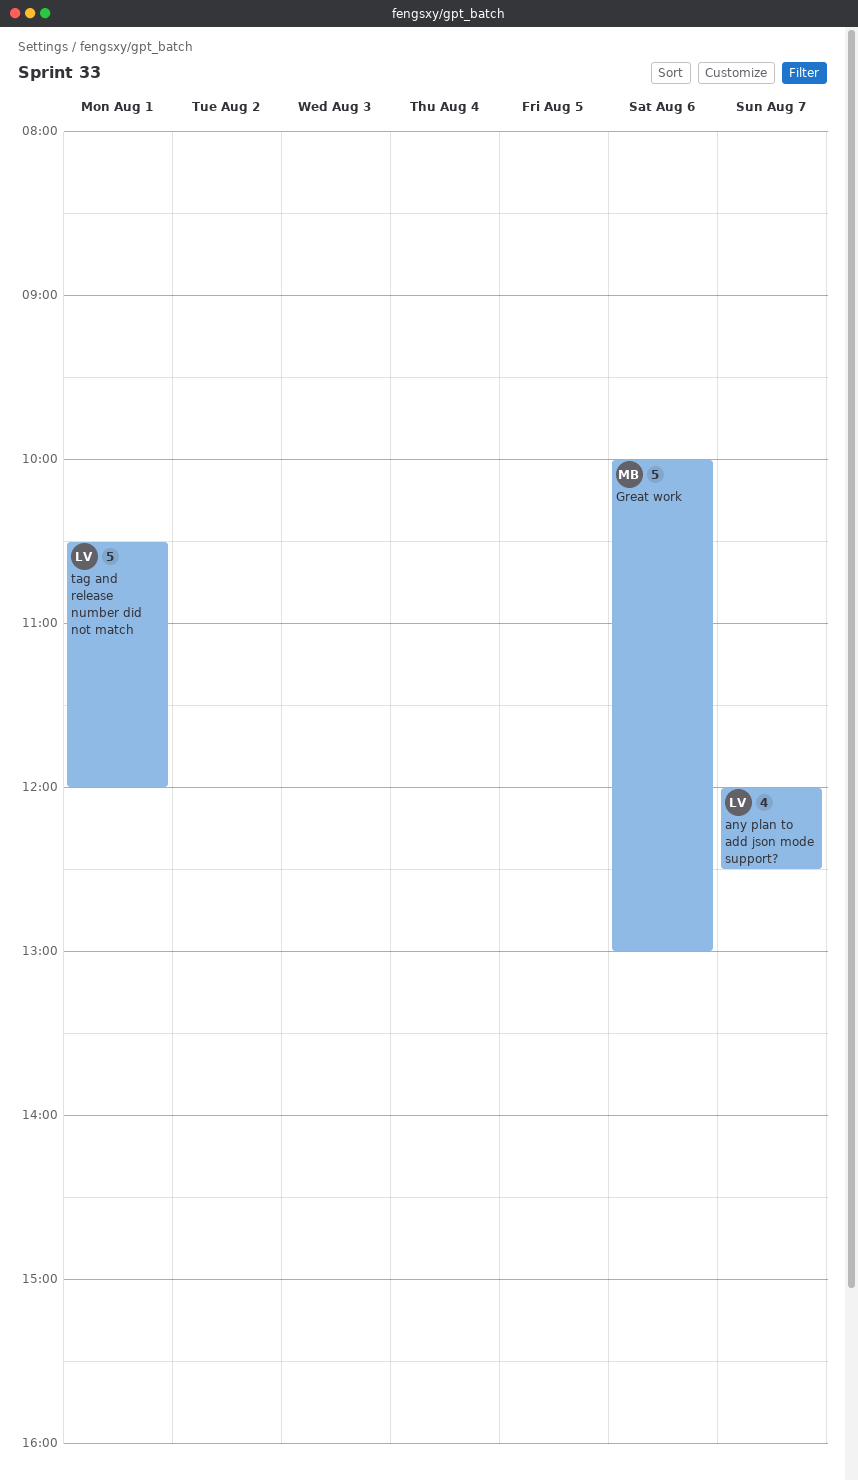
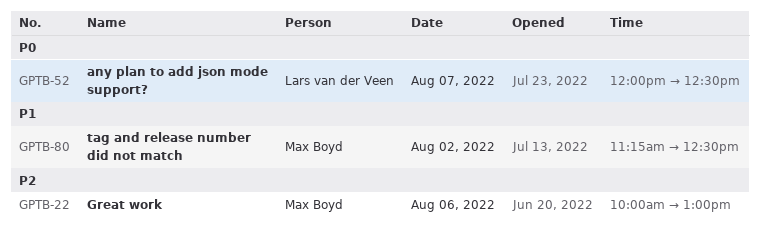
tag and release number did not match, owner: Lars van der Veen -> Max Boyd
tag and release number did not match, day: Aug 1 -> Aug 2
tag and release number did not match, begins: 10:30 -> 11:15
tag and release number did not match, ends: 12:00 -> 12:30

